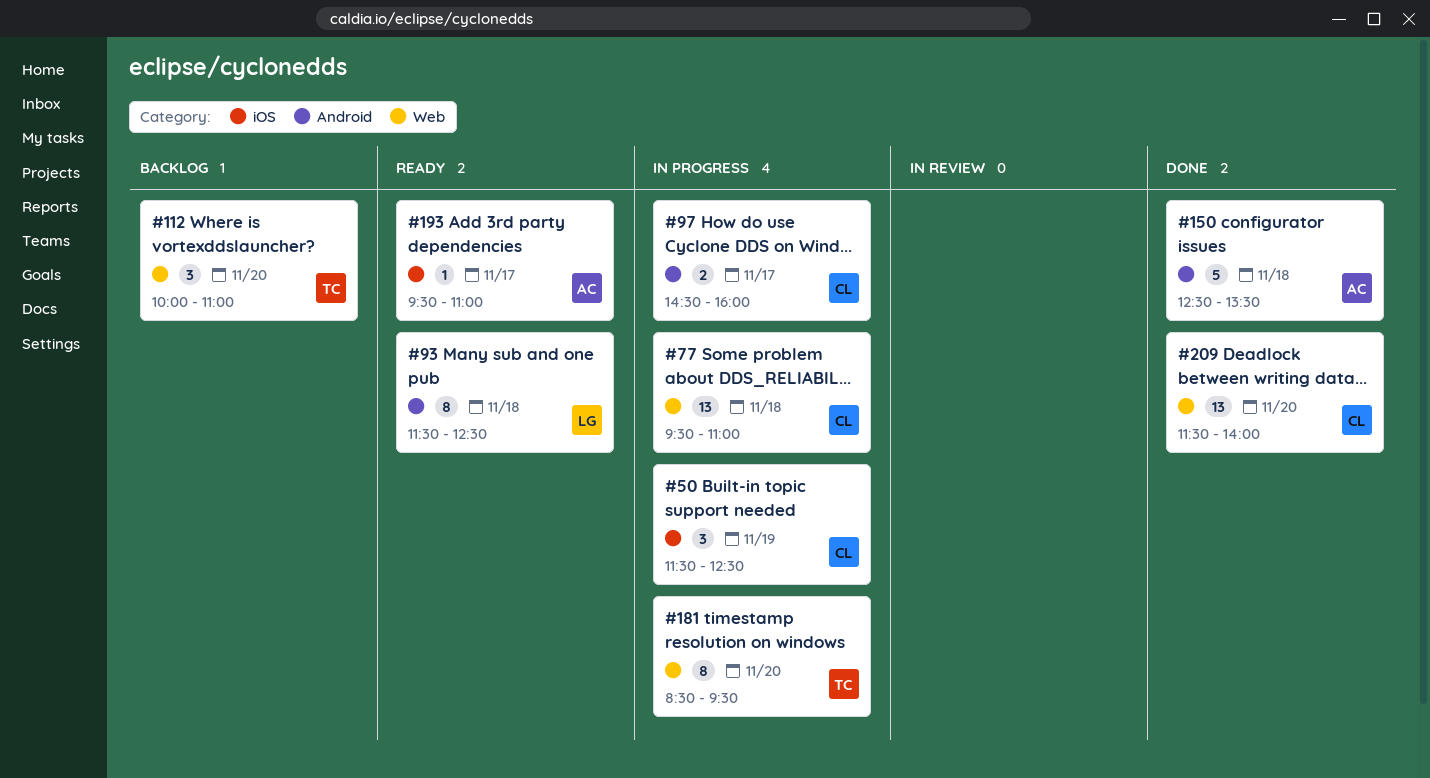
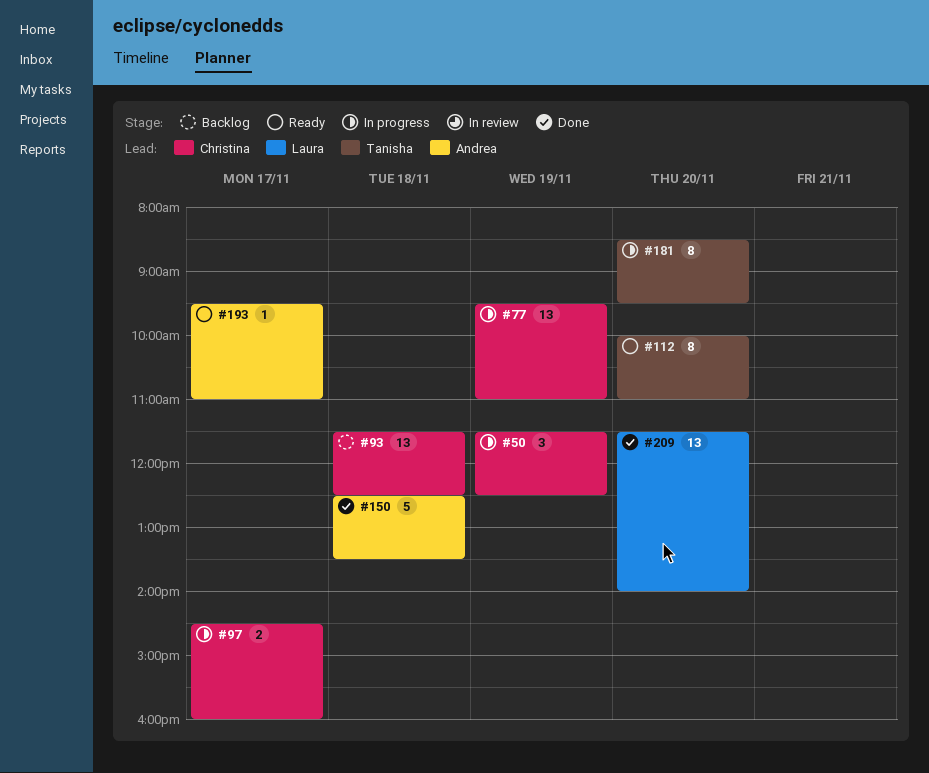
#77, day: Nov 18 -> Nov 19
#93, status: Ready -> Backlog
#93, owner: Laura -> Christina
#93, estimate: 8 -> 13
#112, status: Backlog -> Ready
#112, estimate: 3 -> 8
#209, owner: Christina -> Laura

